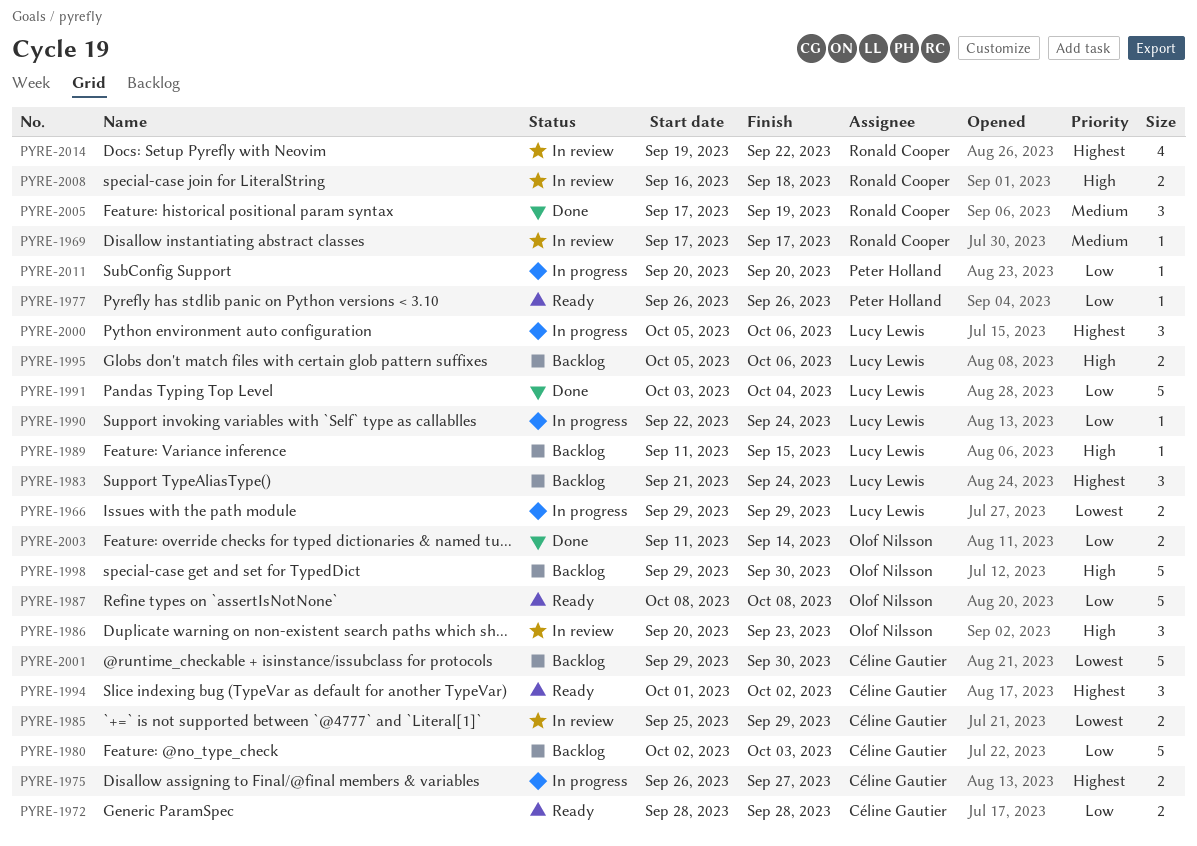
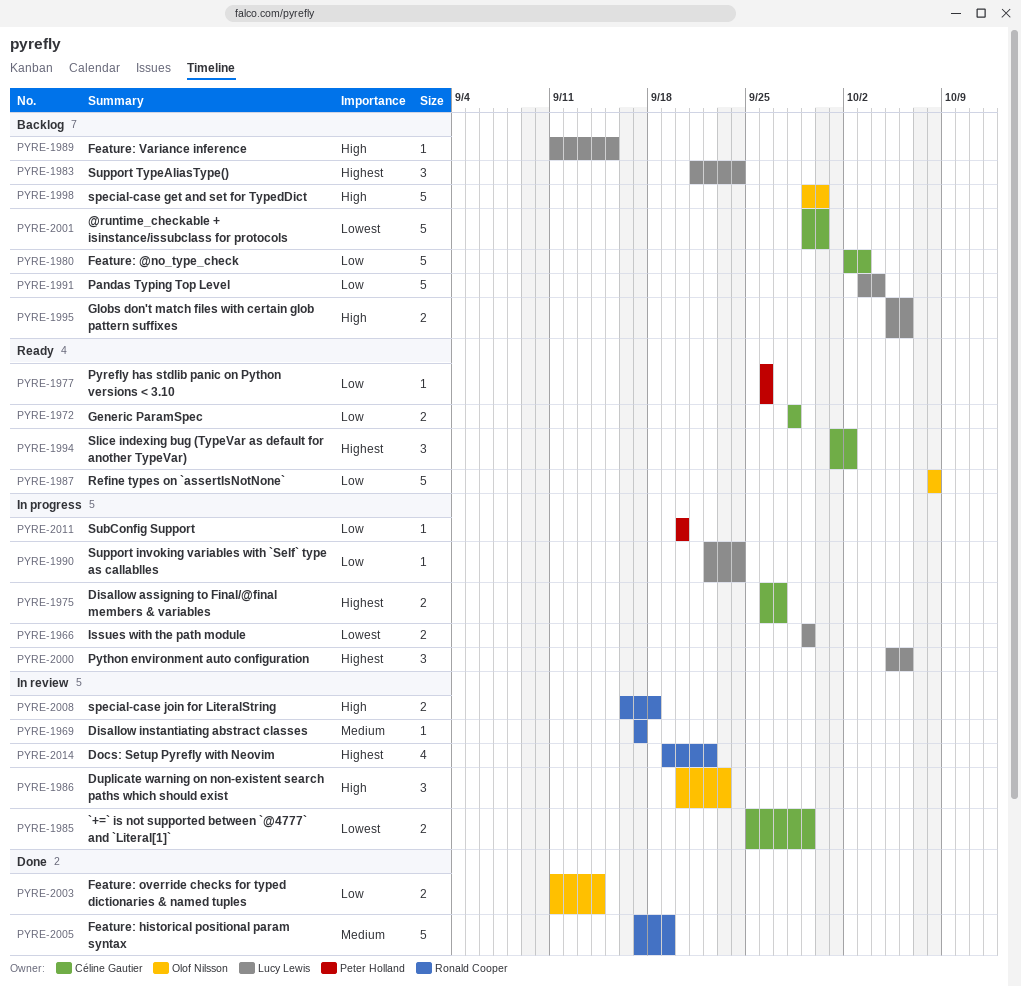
PYRE-1991, status: Done -> Backlog
PYRE-2005, estimate: 3 -> 5

